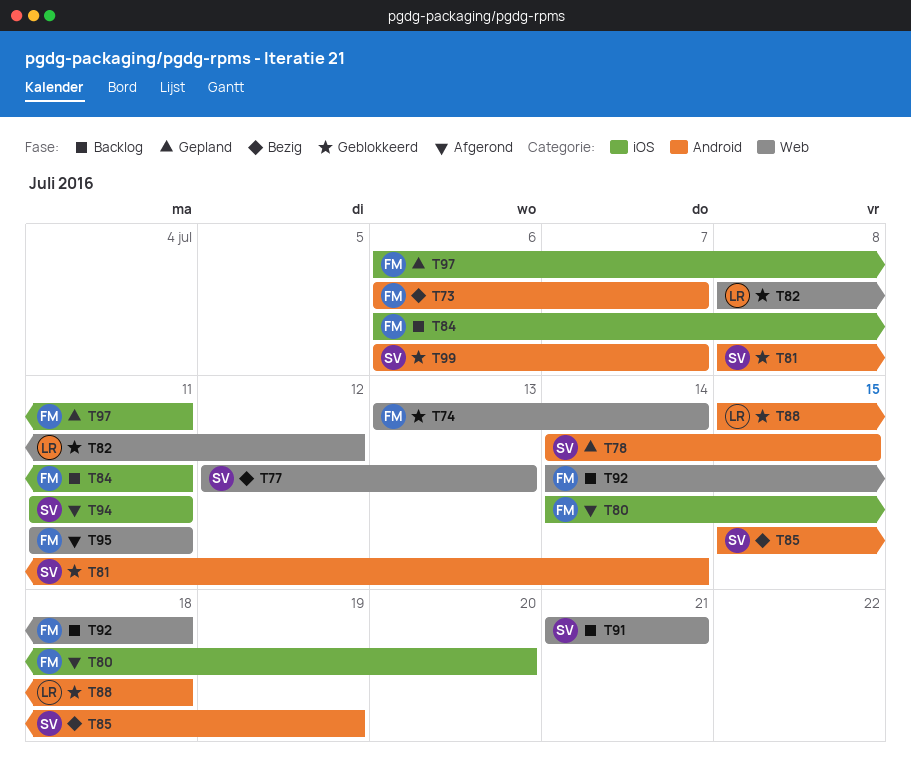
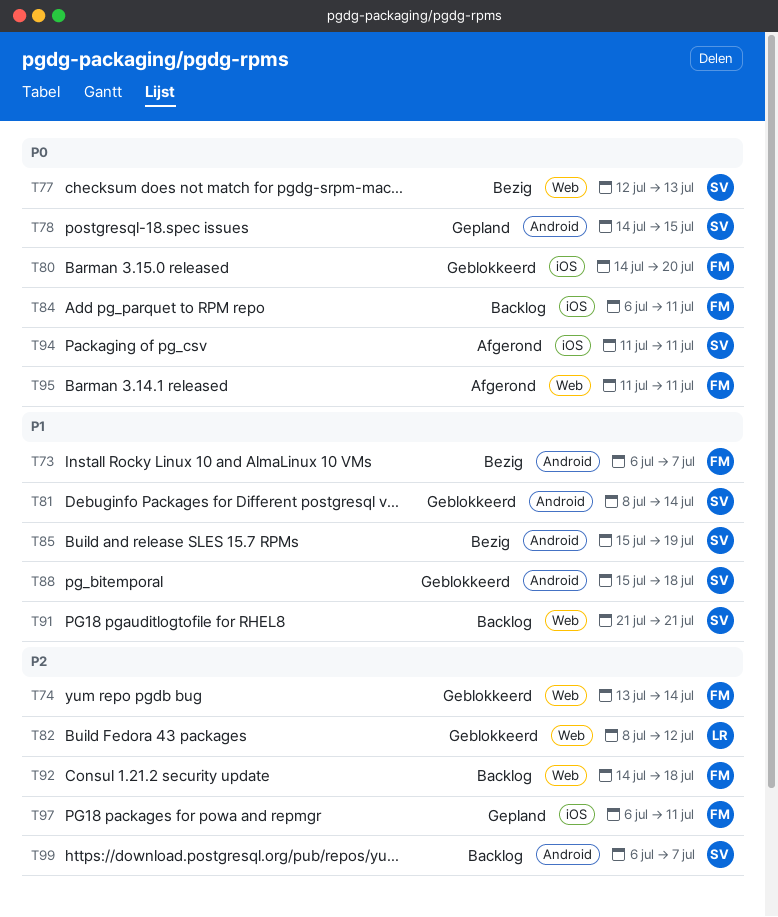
T80, status: Afgerond -> Geblokkeerd
T88, owner: LR -> SV
T99, status: Geblokkeerd -> Backlog

